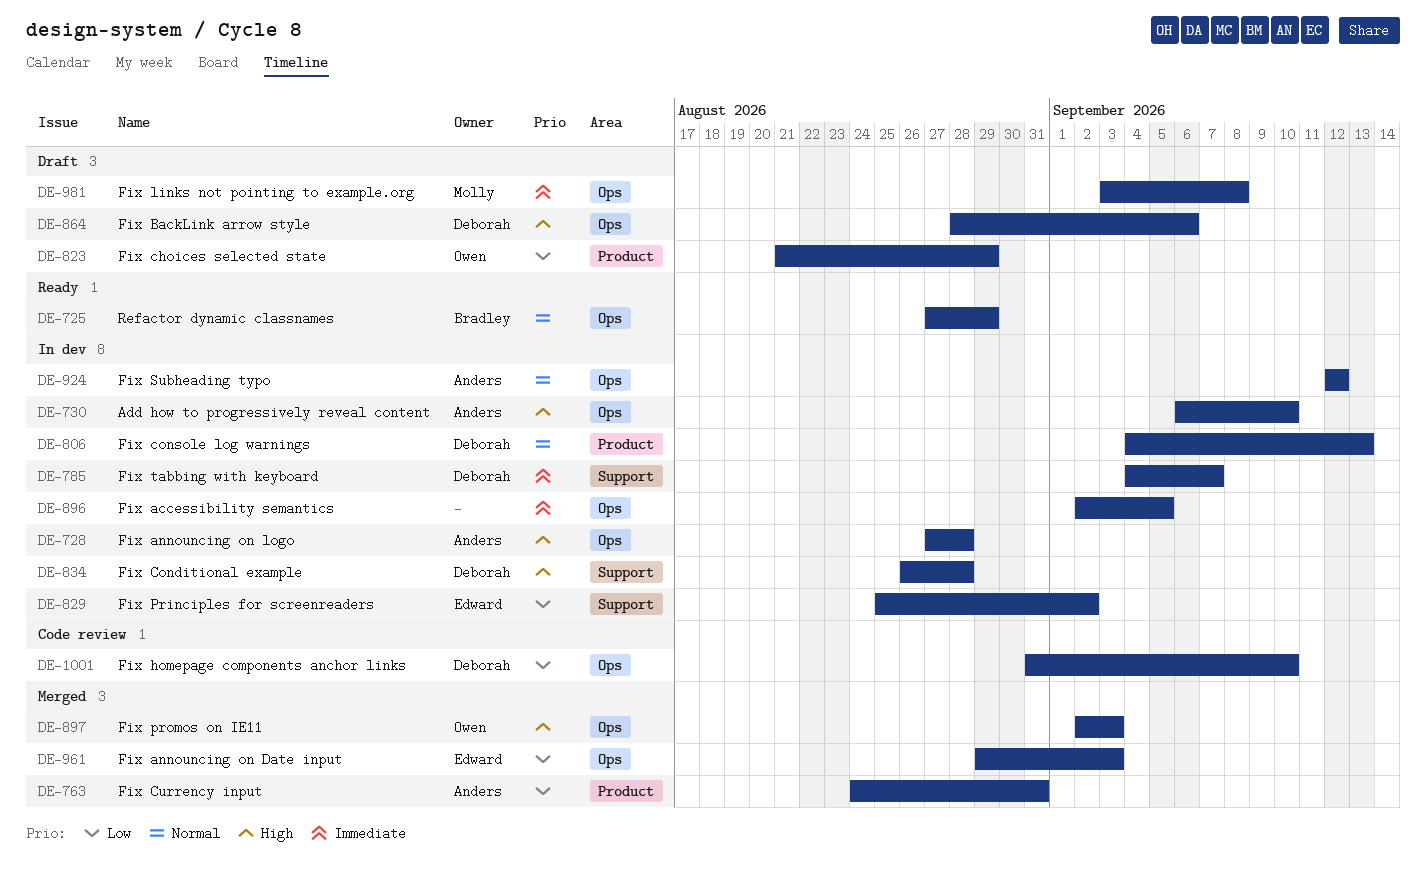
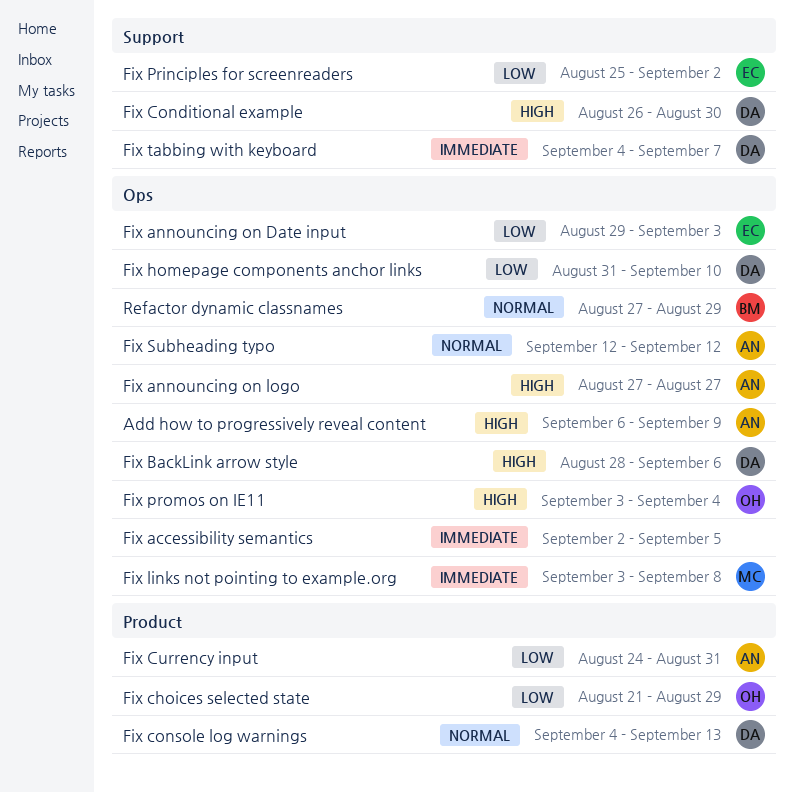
Add how to progressively reveal content, due: Sep 10 -> Sep 9
Fix announcing on logo, due: Aug 28 -> Aug 27
Fix Conditional example, due: Aug 28 -> Aug 30
Fix promos on IE11, start: Sep 2 -> Sep 3
Fix promos on IE11, due: Sep 3 -> Sep 4

